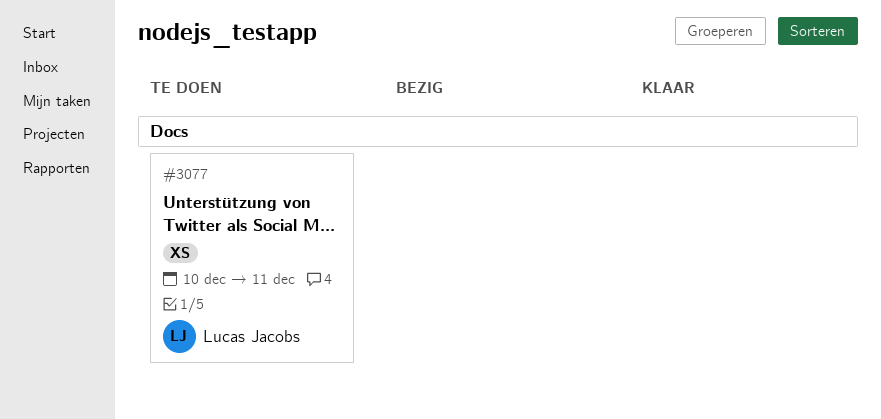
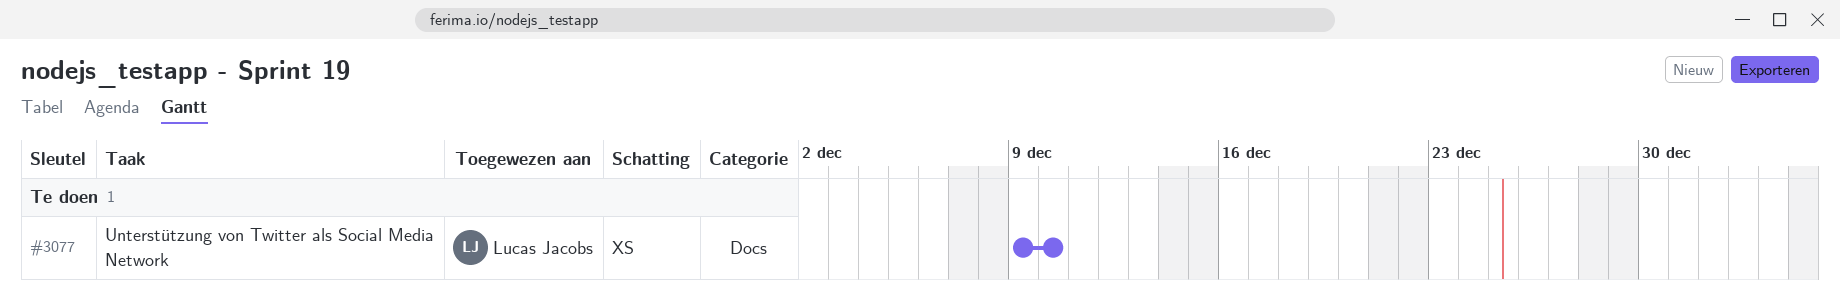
#3077, start: Dec 10 -> Dec 9
#3077, due: Dec 11 -> Dec 10

